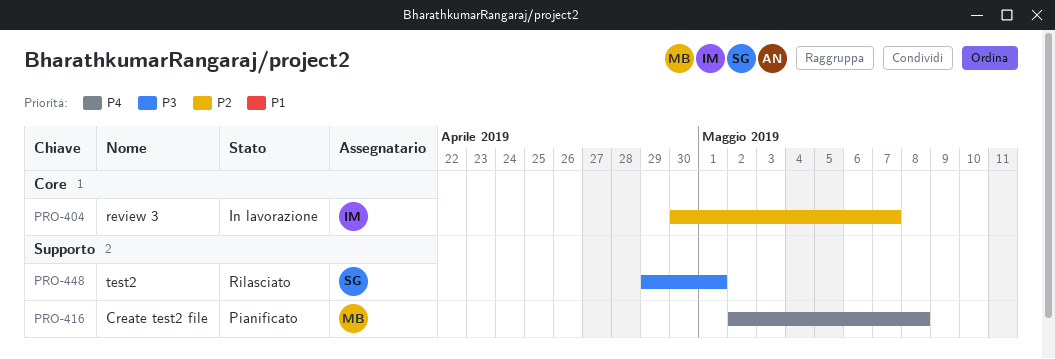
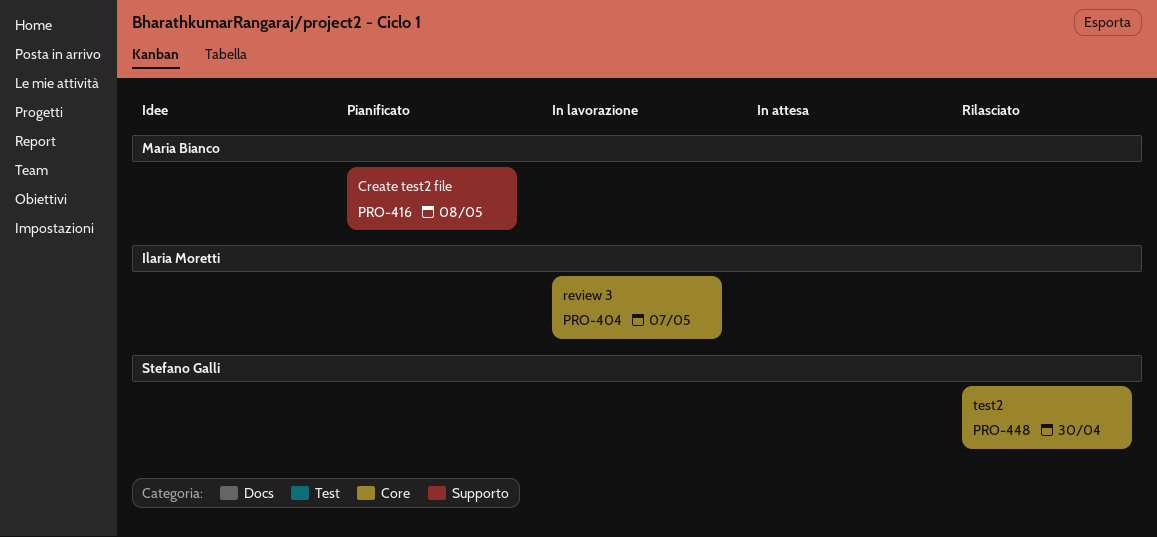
PRO-448, label: Supporto -> Core
PRO-448, due: May 1 -> Apr 30

